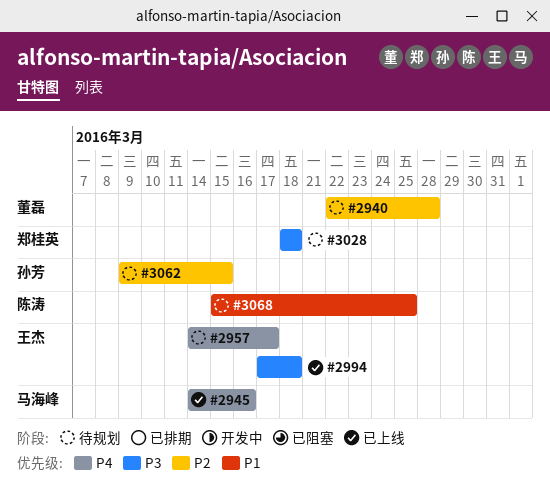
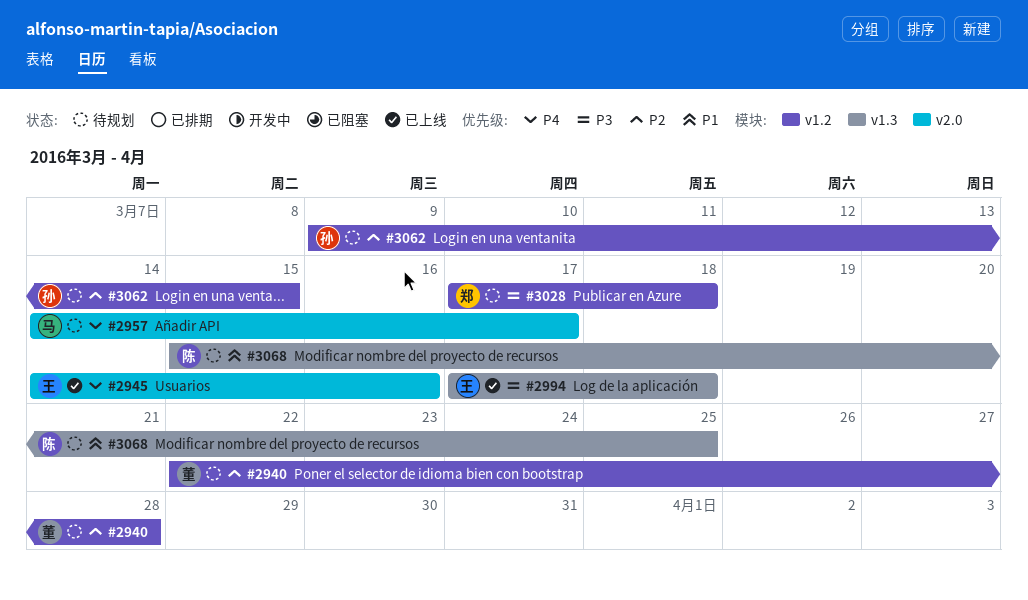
#2945, owner: 马海峰 -> 王杰
#2957, owner: 王杰 -> 马海峰
#3028, start: Mar 18 -> Mar 17

